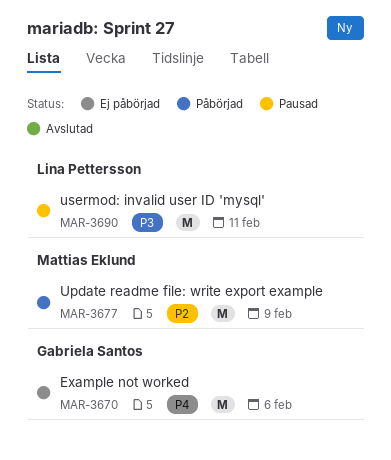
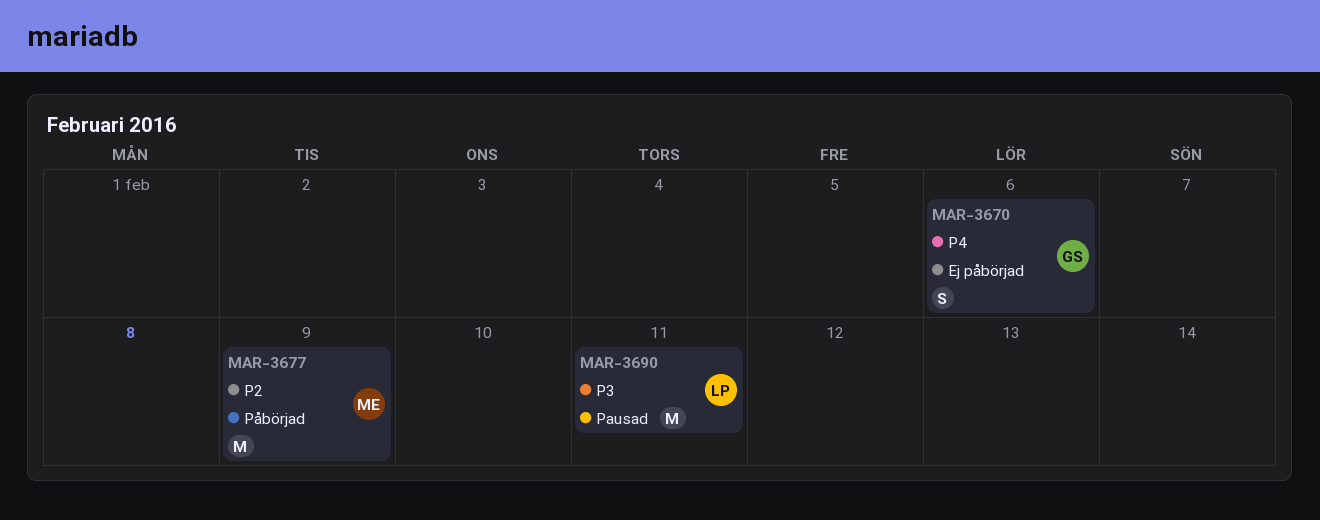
MAR-3670, estimate: M -> S

